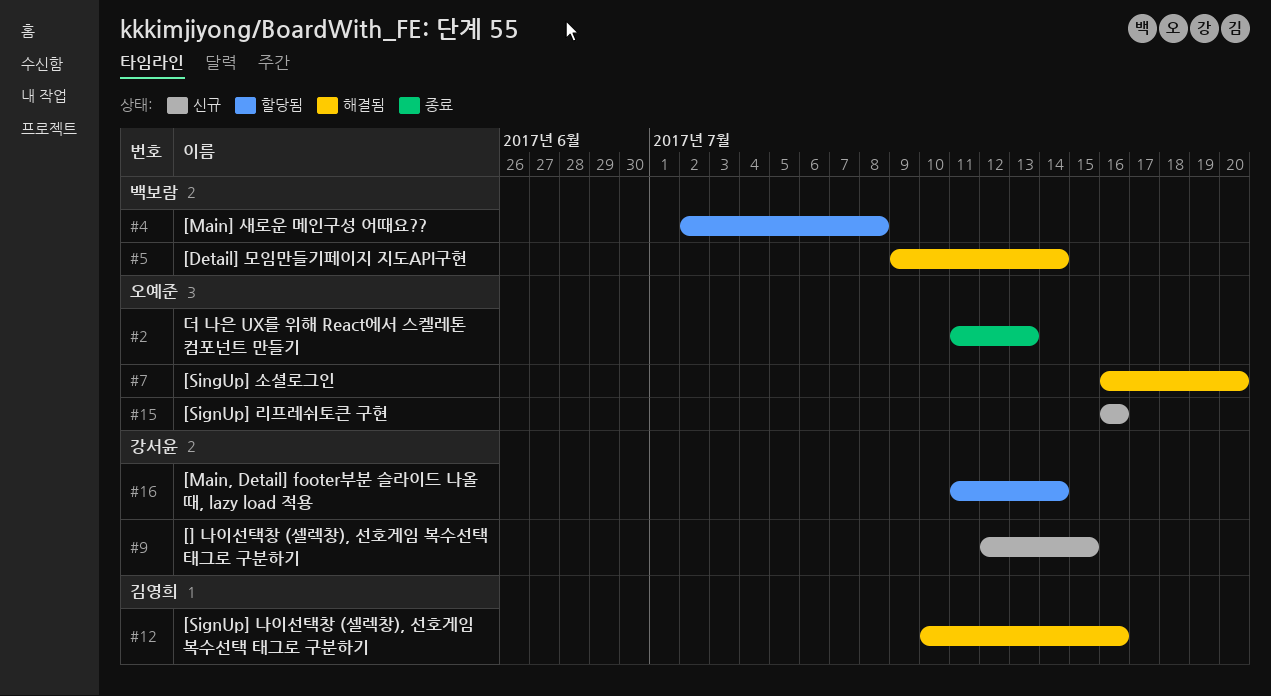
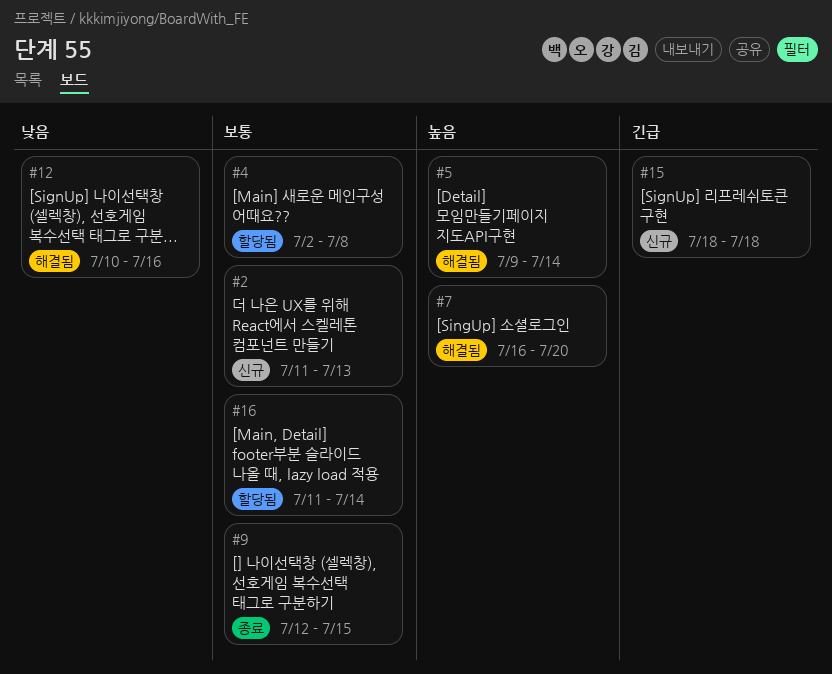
#2, status: 종료 -> 신규
#9, status: 신규 -> 종료
#15, start: Jul 16 -> Jul 18
#15, due: Jul 16 -> Jul 18

